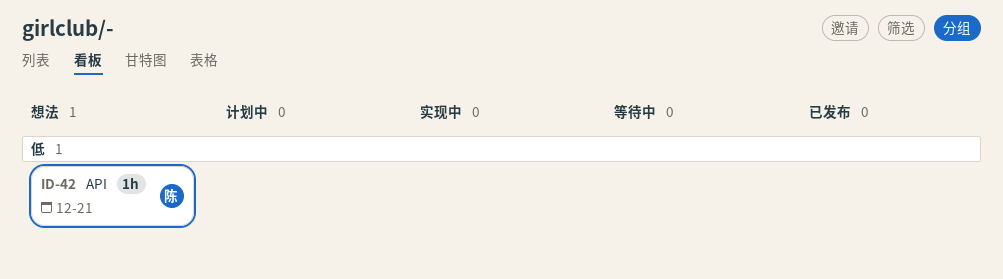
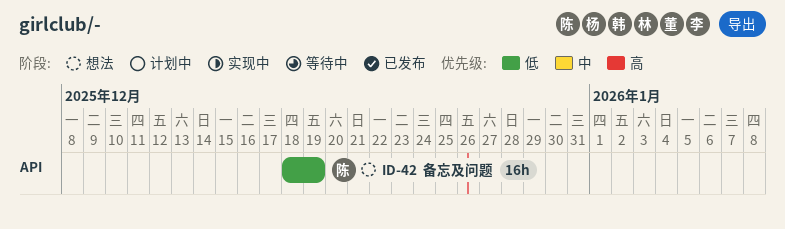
ID-42, estimate: 1h -> 16h
ID-42, due: Dec 21 -> Dec 19

